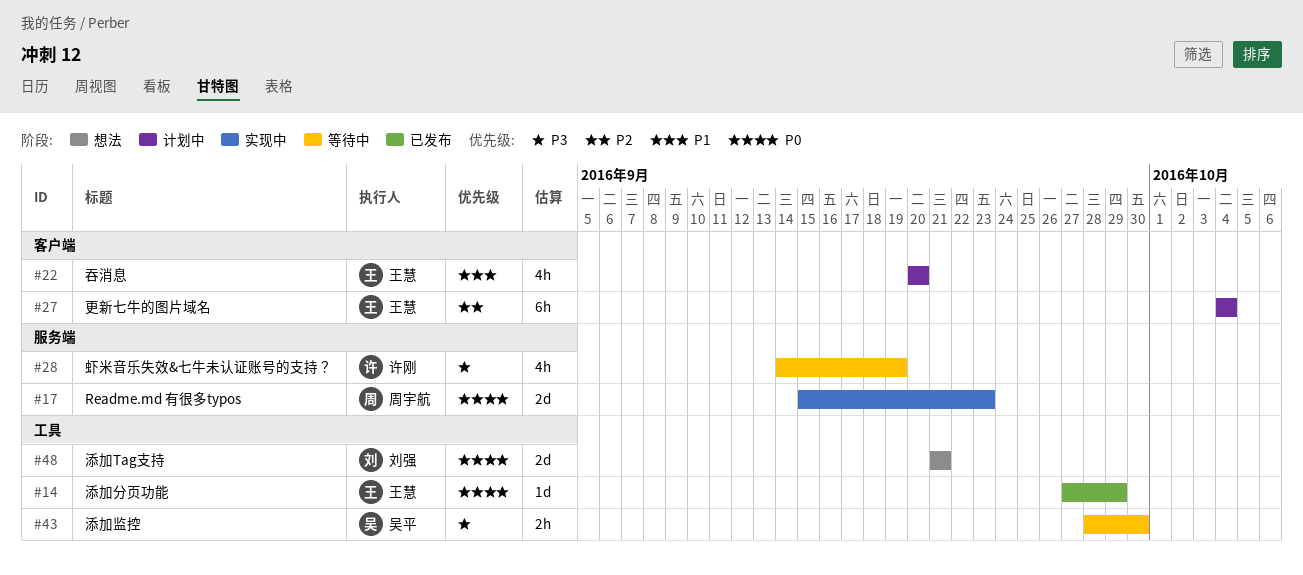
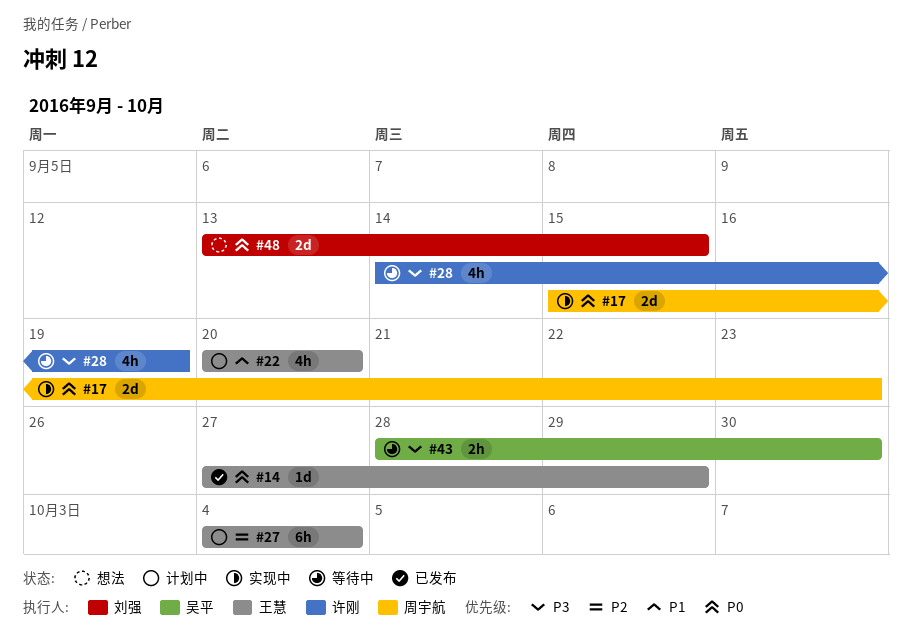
#48, start: Sep 21 -> Sep 13
#48, due: Sep 21 -> Sep 15

